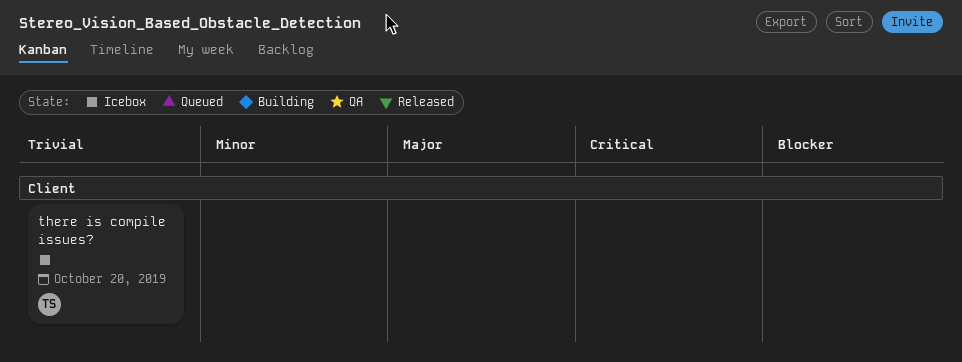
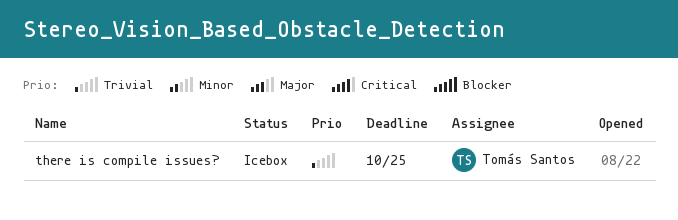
there is compile issues?, due: Oct 20 -> Oct 25

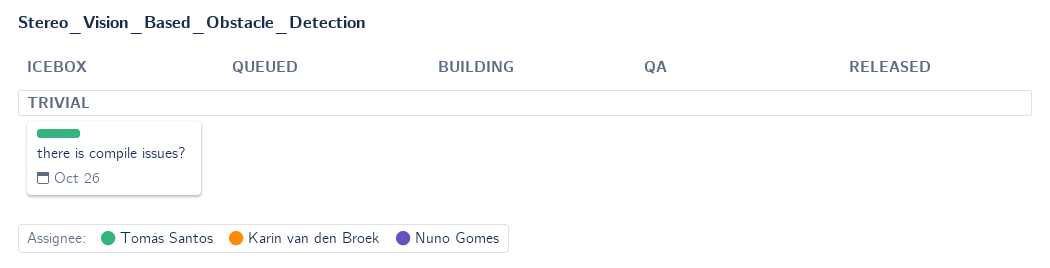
there is compile issues?, due: Oct 25 -> Oct 26

